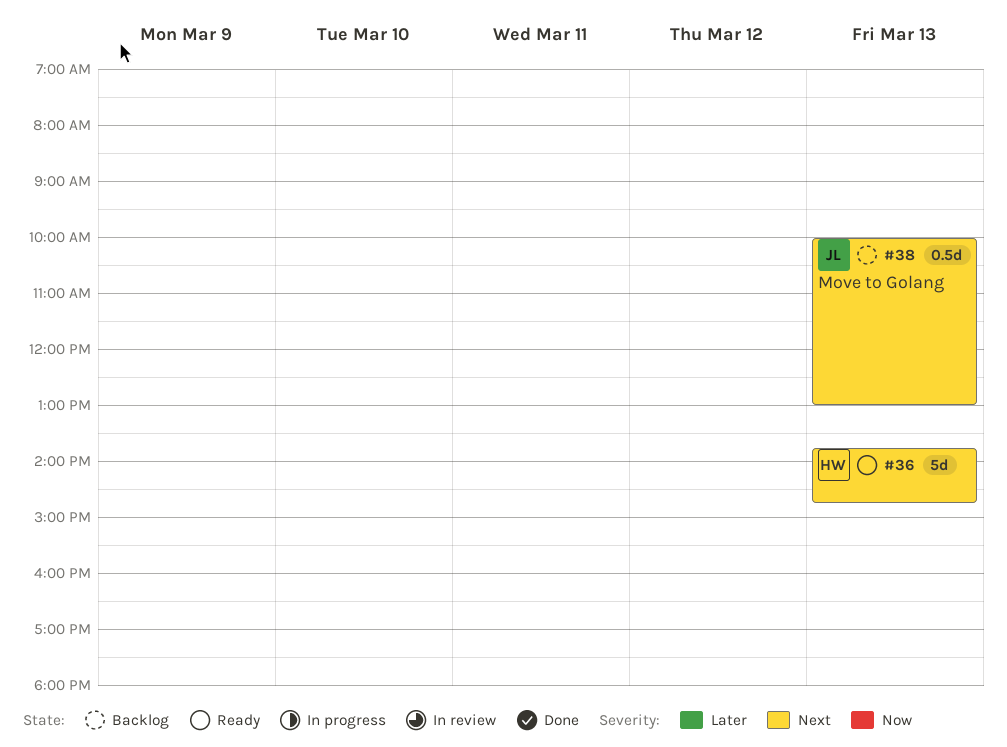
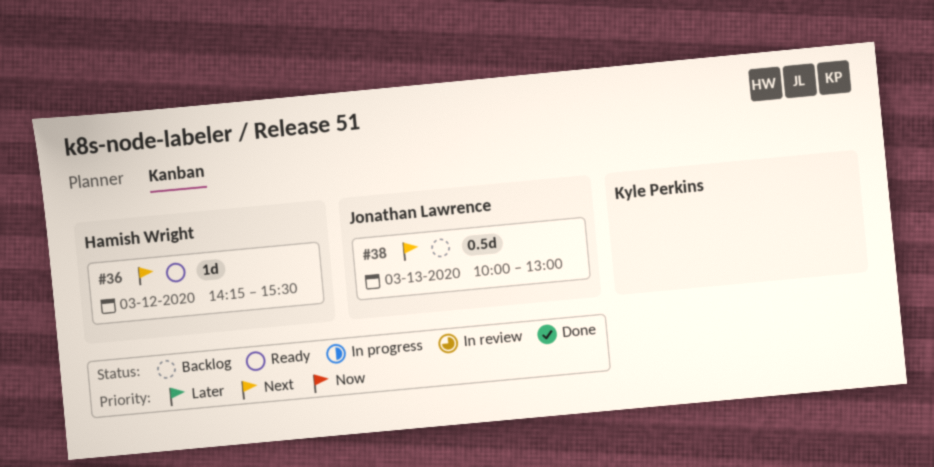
#36, estimate: 5d -> 1d
#36, day: Mar 13 -> Mar 12
#36, begins: 13:45 -> 14:15
#36, ends: 14:45 -> 15:30

